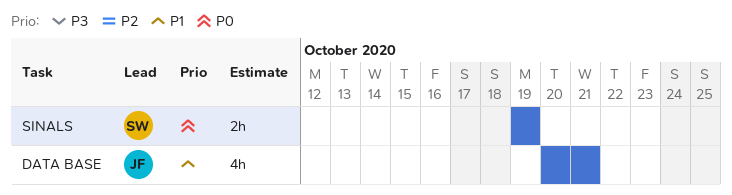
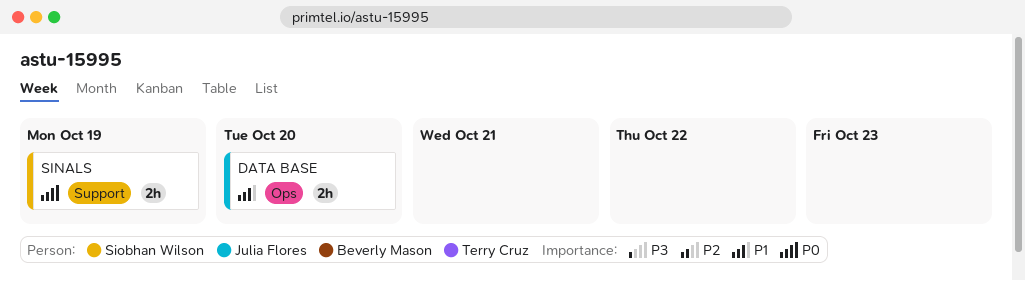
DATA BASE, estimate: 4h -> 2h
DATA BASE, due: Oct 21 -> Oct 20

